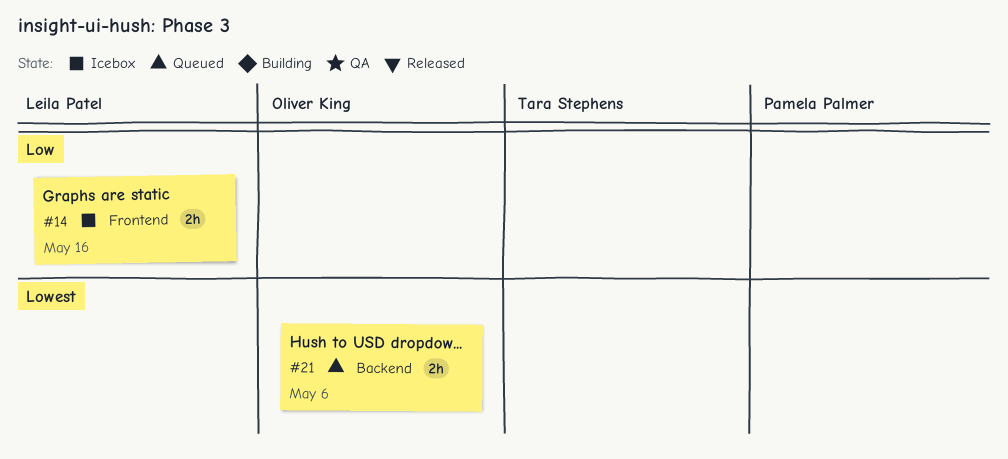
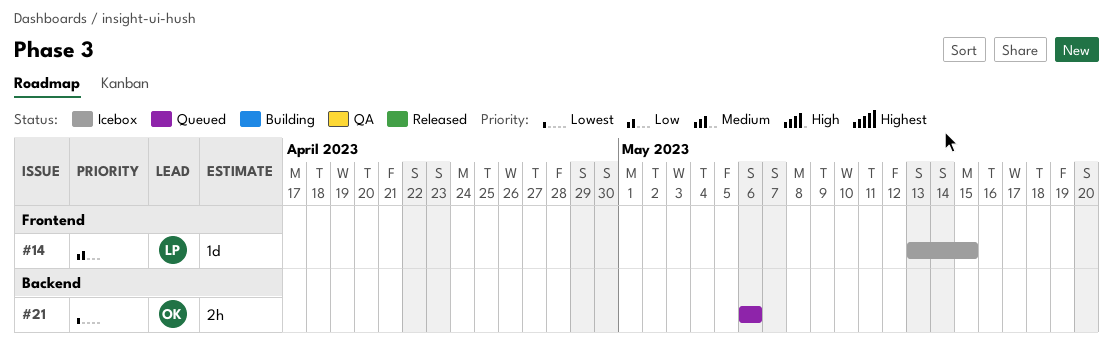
#14, estimate: 2h -> 1d
#14, due: May 16 -> May 15

